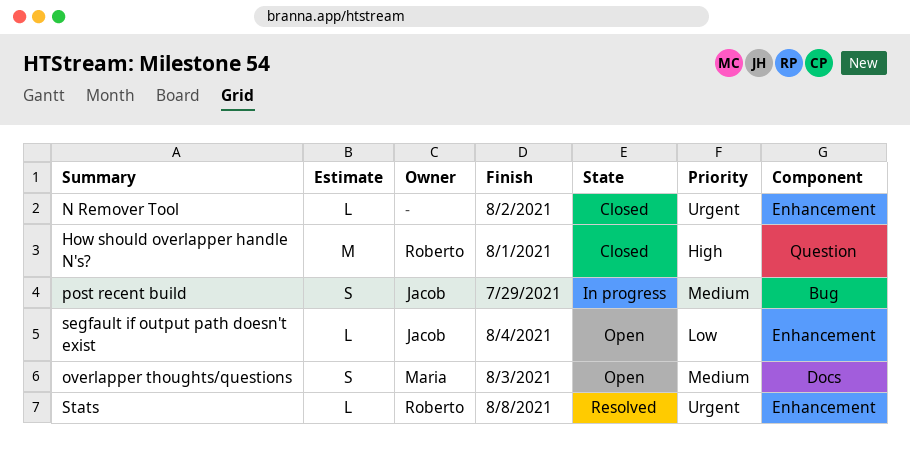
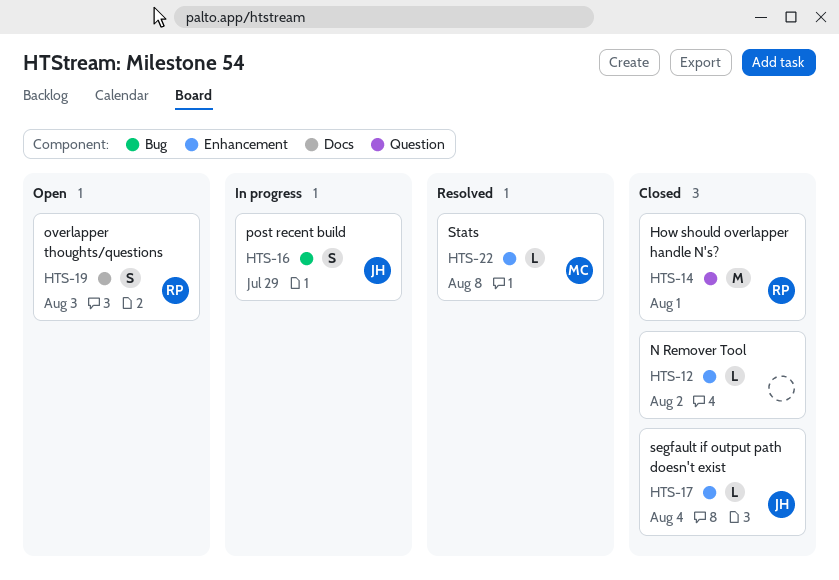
overlapper thoughts/questions, owner: Maria -> Roberto
segfault if output path doesn't exist, status: Open -> Closed
Stats, owner: Roberto -> Maria

